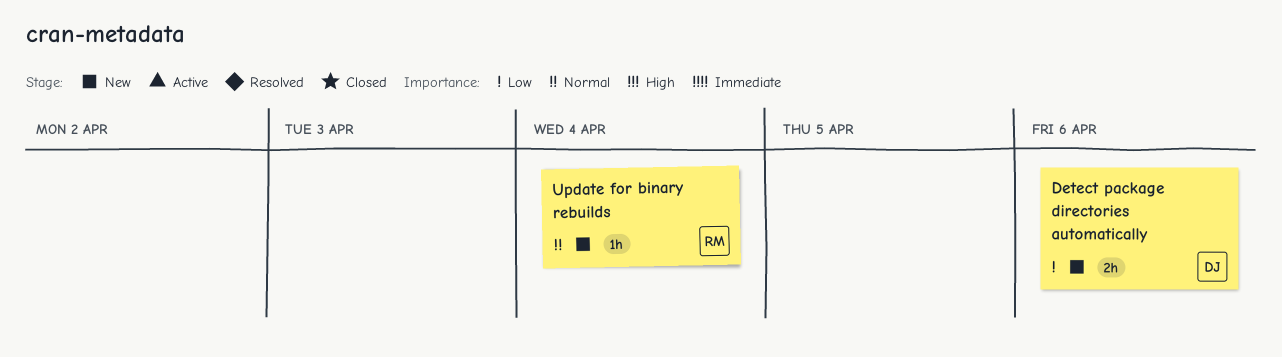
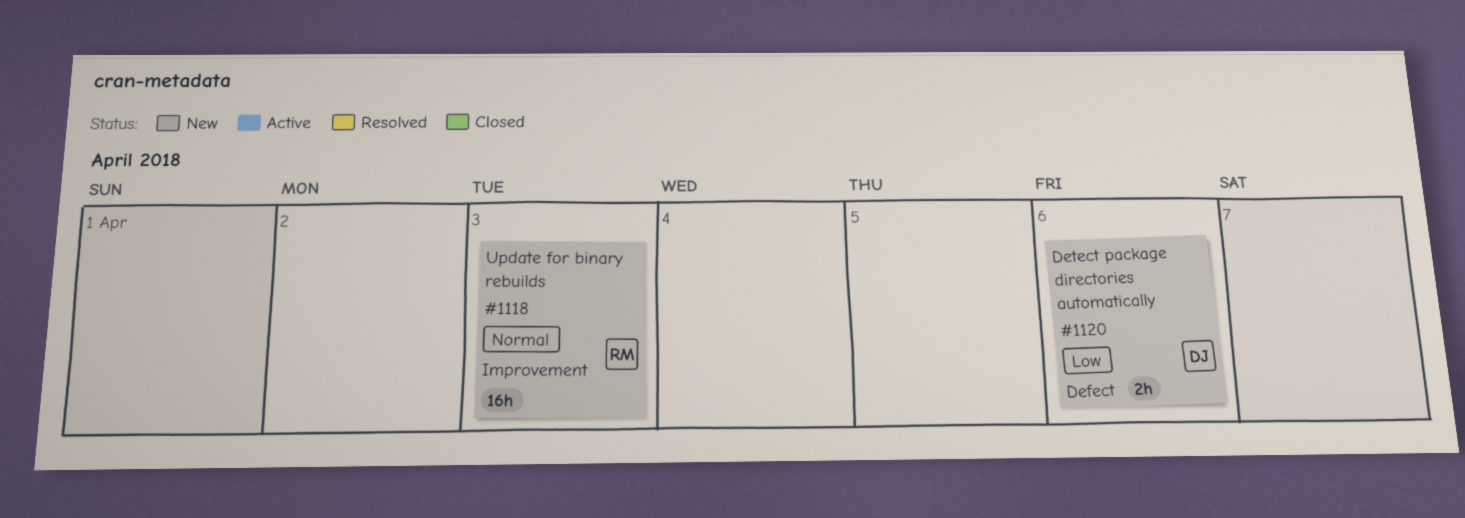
Update for binary rebuilds, estimate: 1h -> 16h
Update for binary rebuilds, due: Apr 4 -> Apr 3

